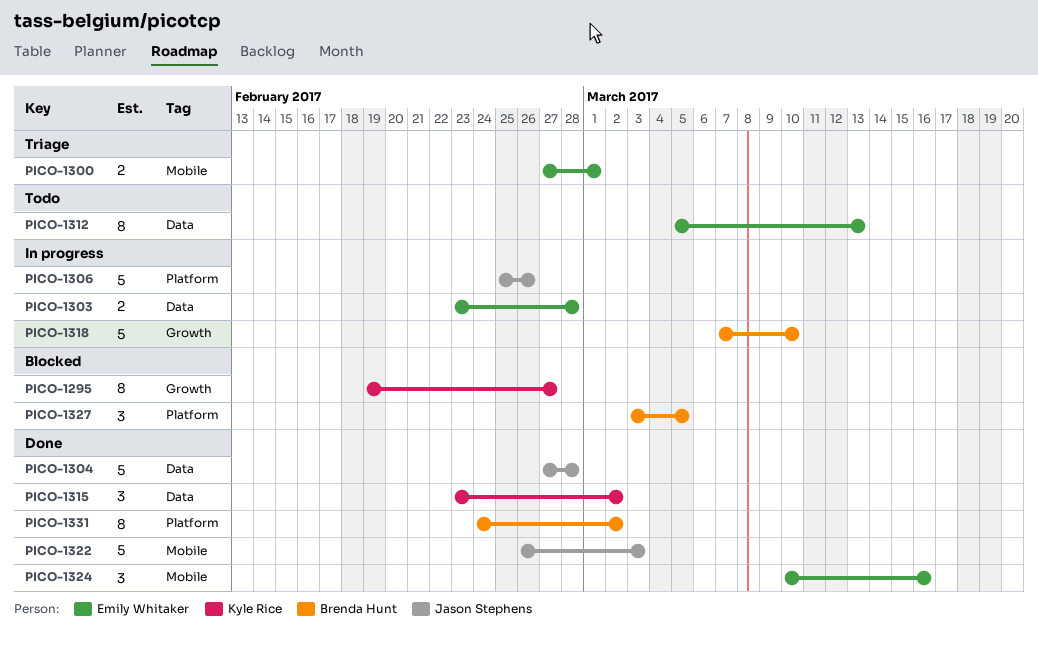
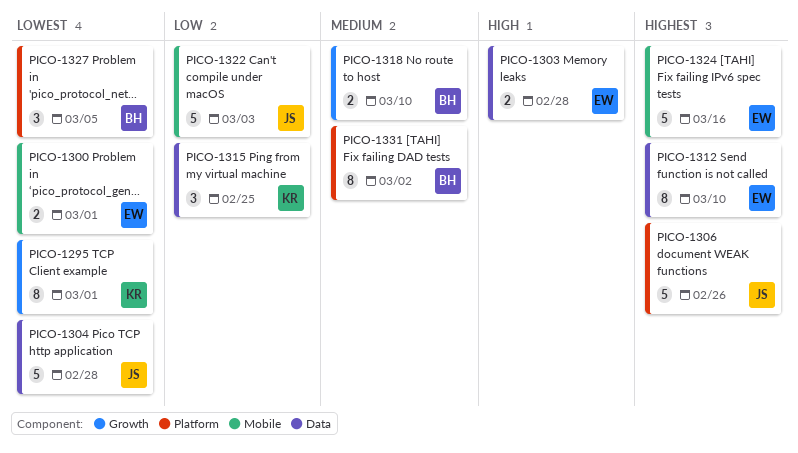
PICO-1295, due: Feb 27 -> Mar 1
PICO-1312, due: Mar 13 -> Mar 10
PICO-1315, due: Mar 2 -> Feb 25
PICO-1318, estimate: 5 -> 2
PICO-1324, estimate: 3 -> 5

